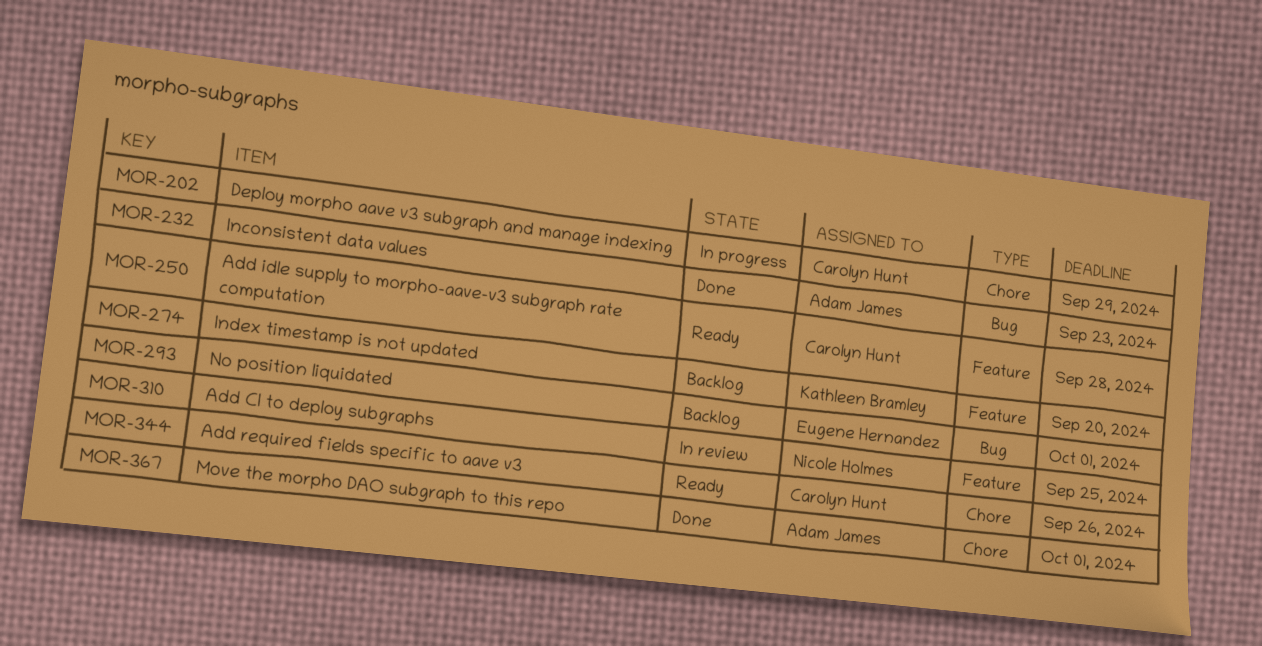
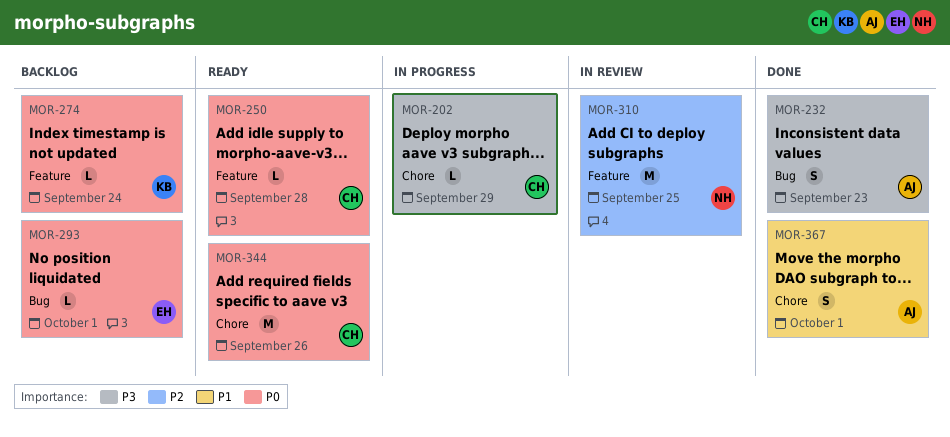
MOR-274, due: Sep 20 -> Sep 24

